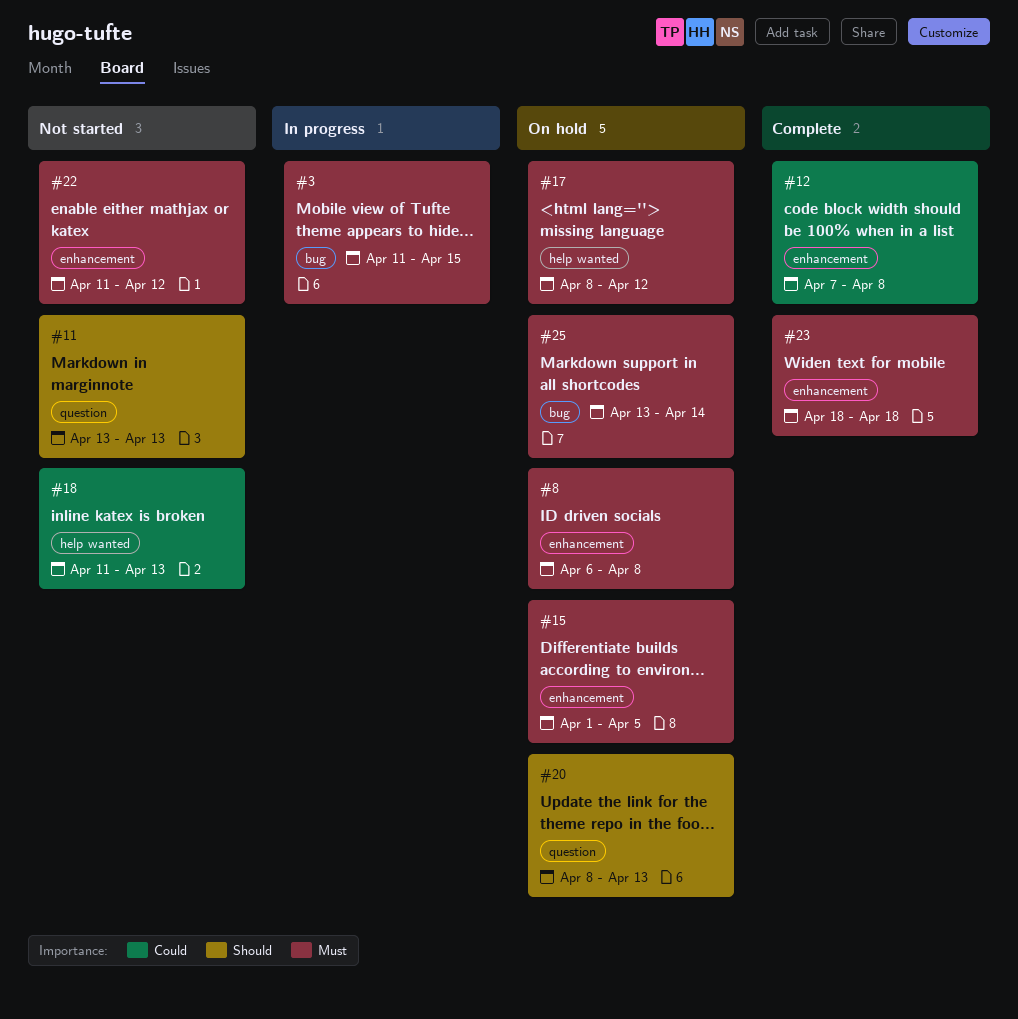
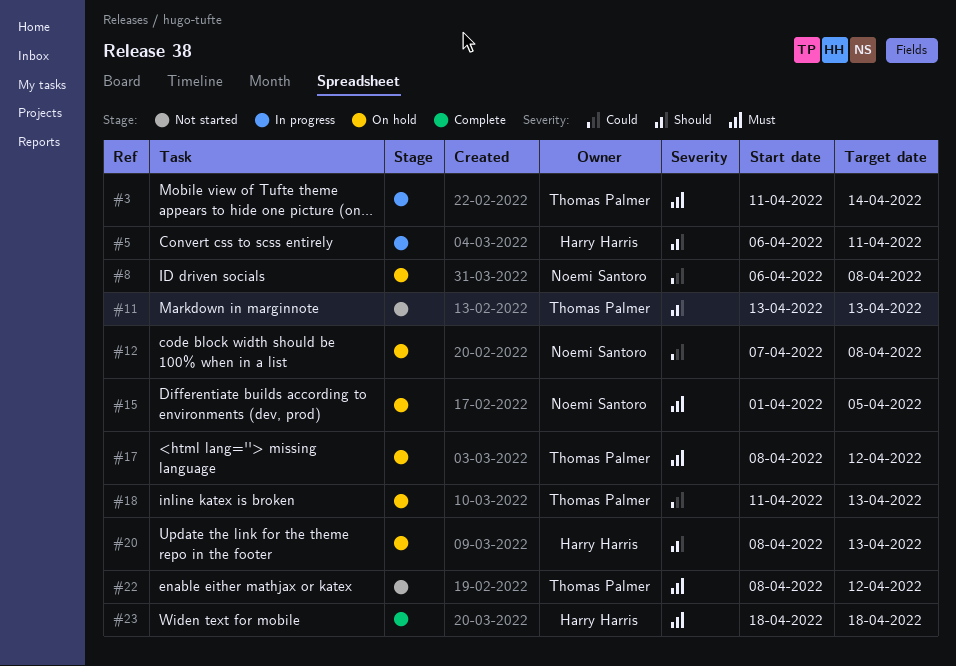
#3, due: Apr 15 -> Apr 14
#5: none -> present
#8, priority: Must -> Could
#12, status: Complete -> On hold
#18, status: Not started -> On hold
#22, start: Apr 11 -> Apr 8
#25: present -> none

